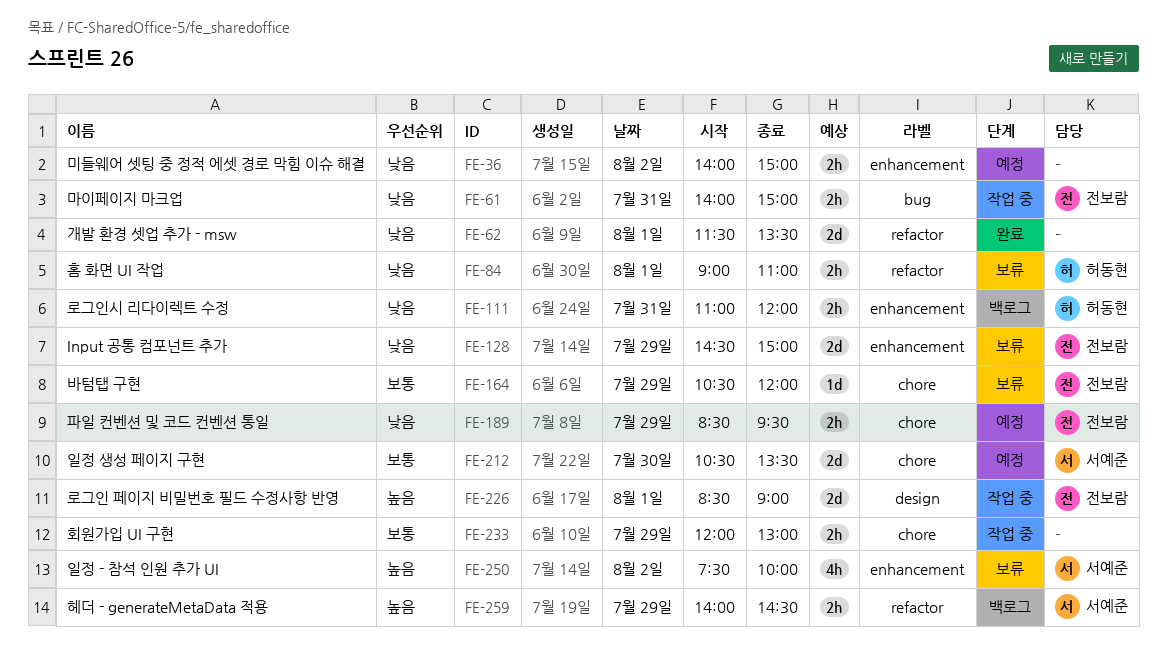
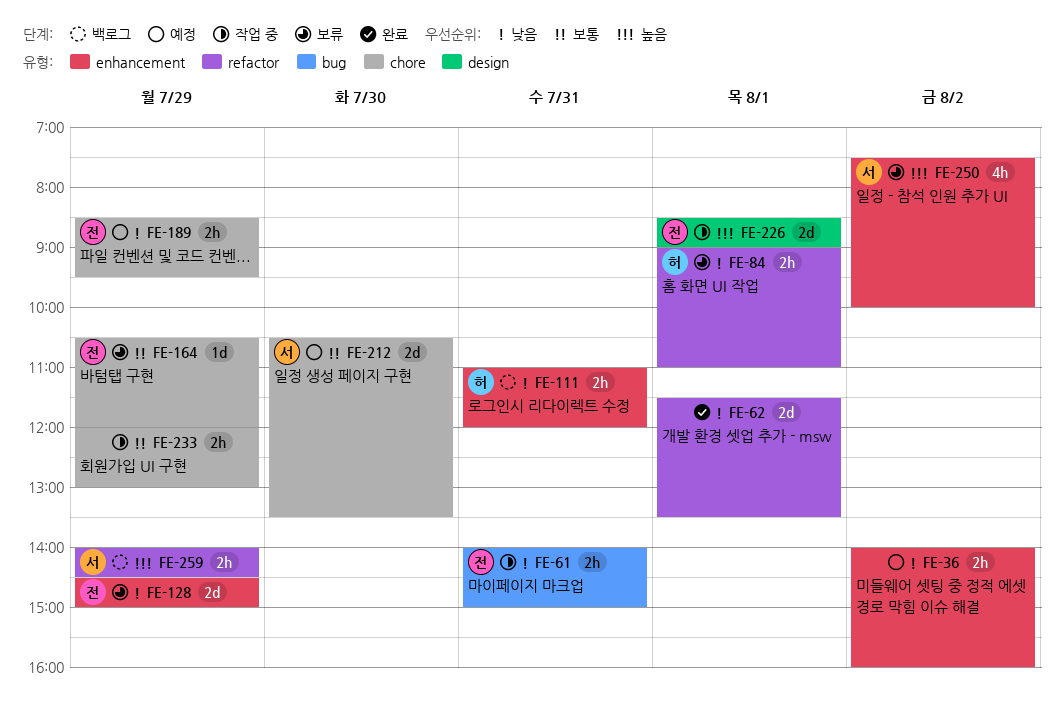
FE-36, ends: 15:00 -> 16:00

